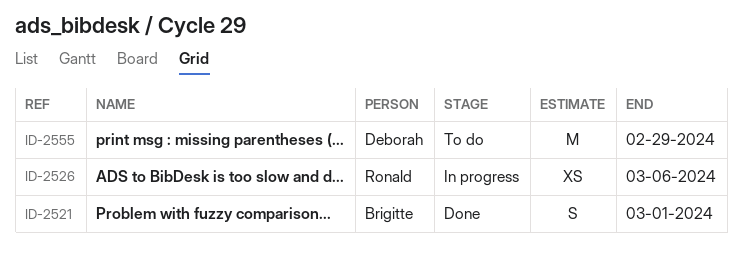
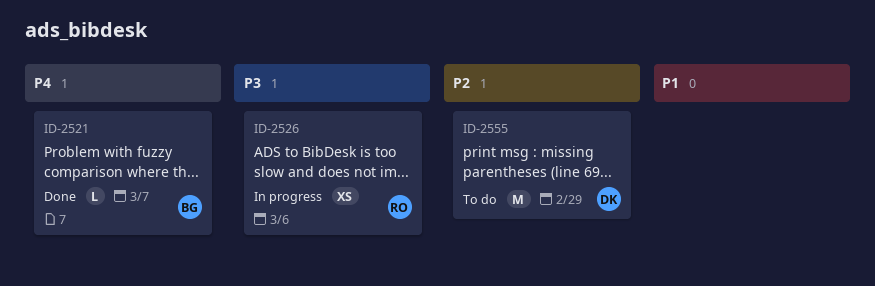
ID-2521, estimate: S -> L
ID-2521, due: Mar 1 -> Mar 7

